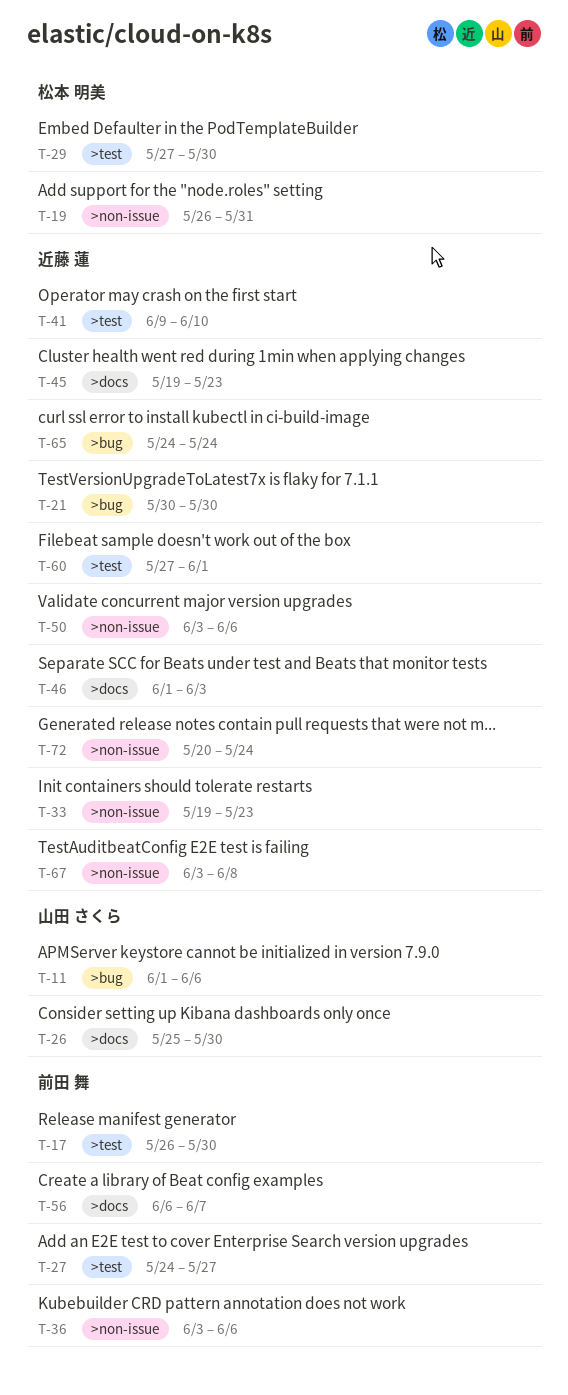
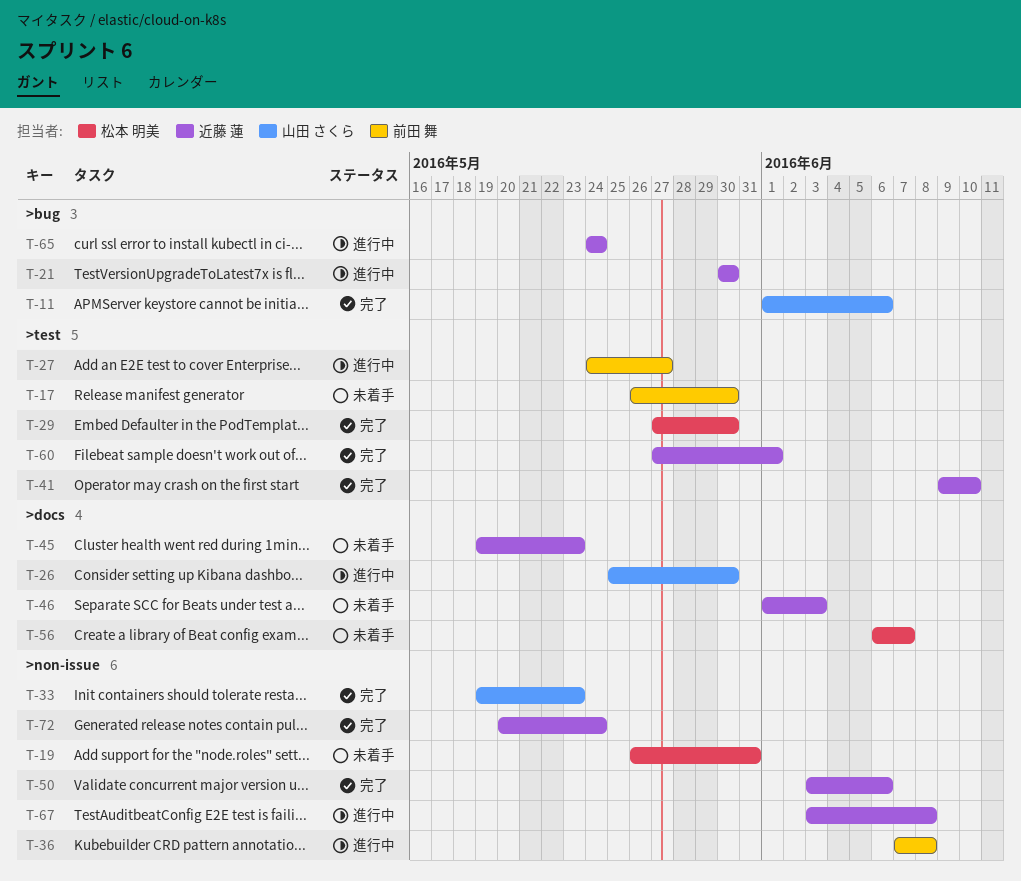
T-33, owner: 近藤 蓮 -> 山田 さくら
T-36, start: Jun 3 -> Jun 7
T-36, due: Jun 6 -> Jun 8
T-56, owner: 前田 舞 -> 松本 明美

